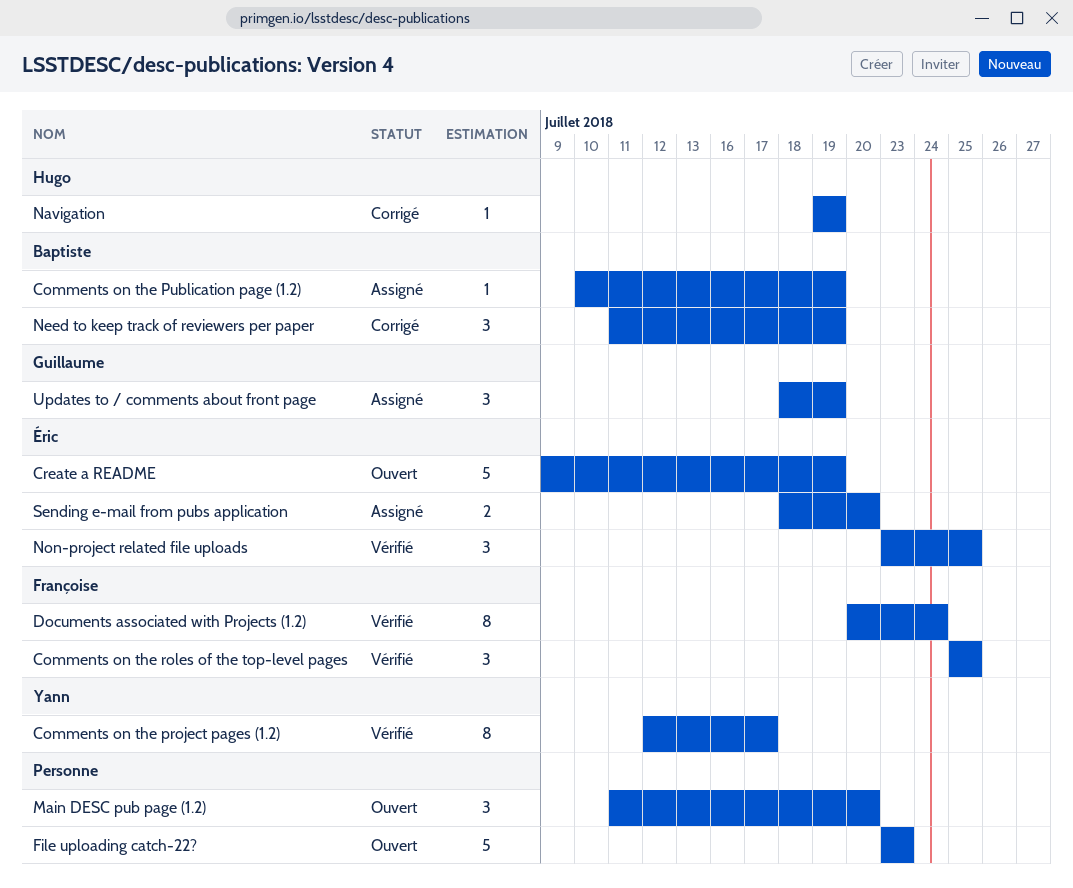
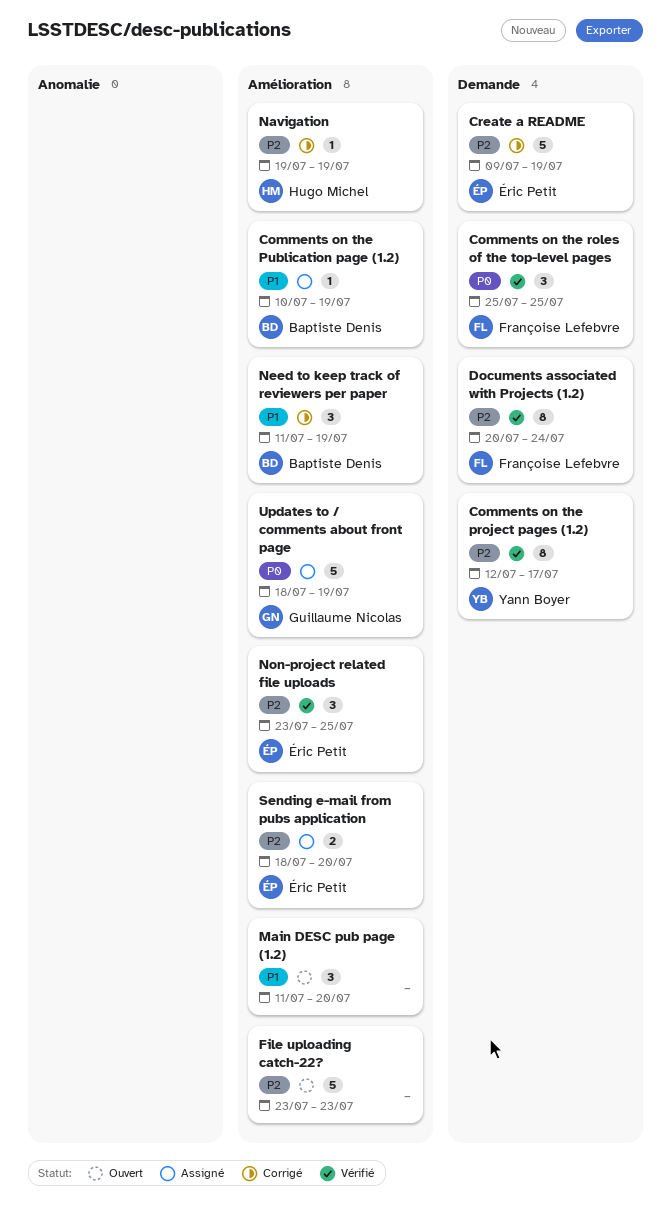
Create a README, status: Ouvert -> Corrigé
Updates to / comments about front page, estimate: 3 -> 5

